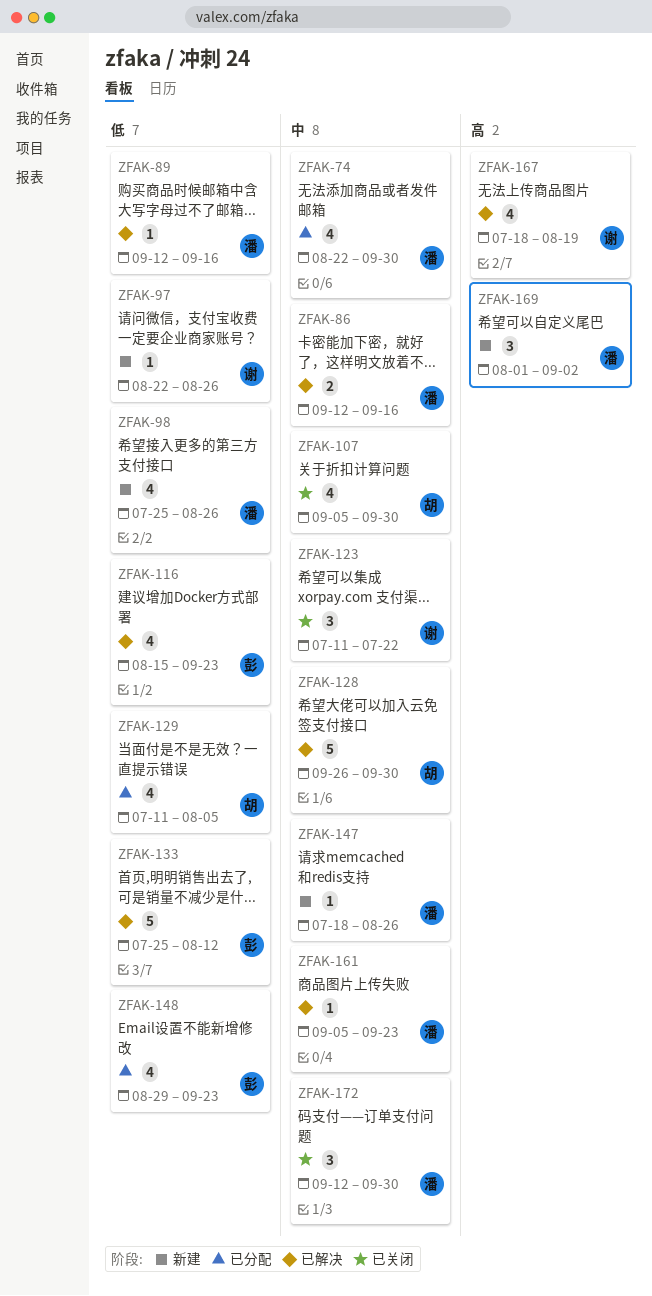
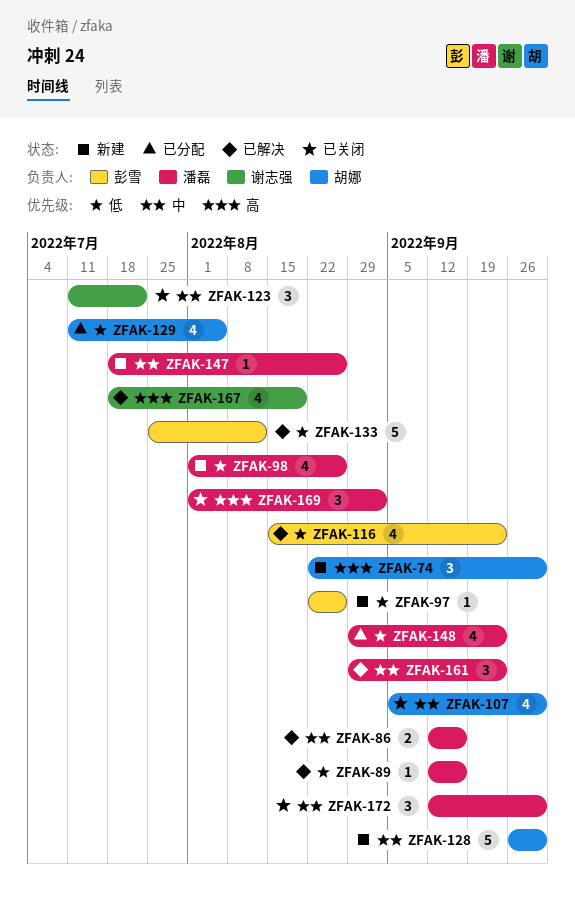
ZFAK-74, status: 已分配 -> 新建
ZFAK-74, owner: 潘磊 -> 胡娜
ZFAK-74, priority: 中 -> 高
ZFAK-74, estimate: 4 -> 3
ZFAK-97, owner: 谢志强 -> 彭雪
ZFAK-98, start: Jul 25 -> Aug 1
ZFAK-128, status: 已解决 -> 新建
ZFAK-148, owner: 彭雪 -> 潘磊
ZFAK-161, estimate: 1 -> 3
ZFAK-161, start: Sep 5 -> Aug 29
ZFAK-169, status: 新建 -> 已关闭

